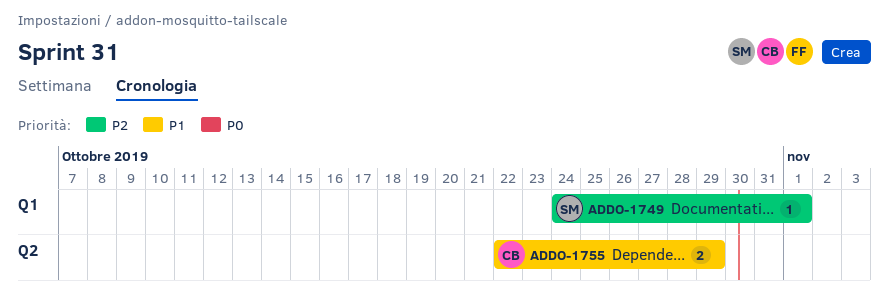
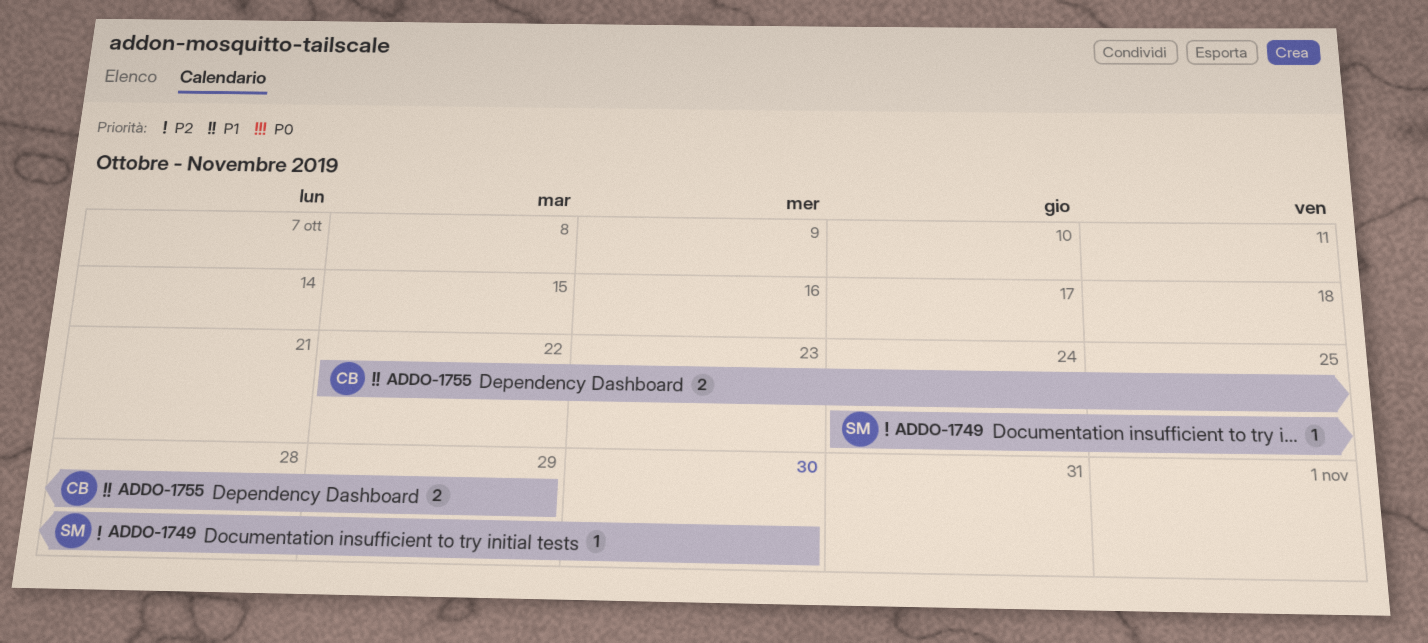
ADDO-1749, due: Nov 1 -> Oct 30

